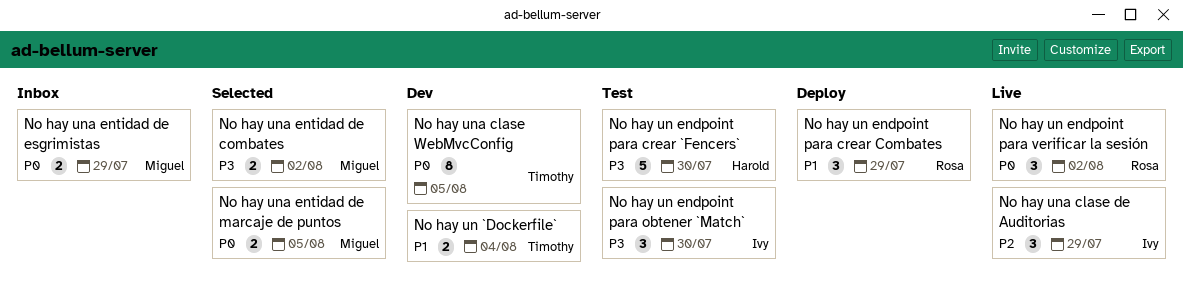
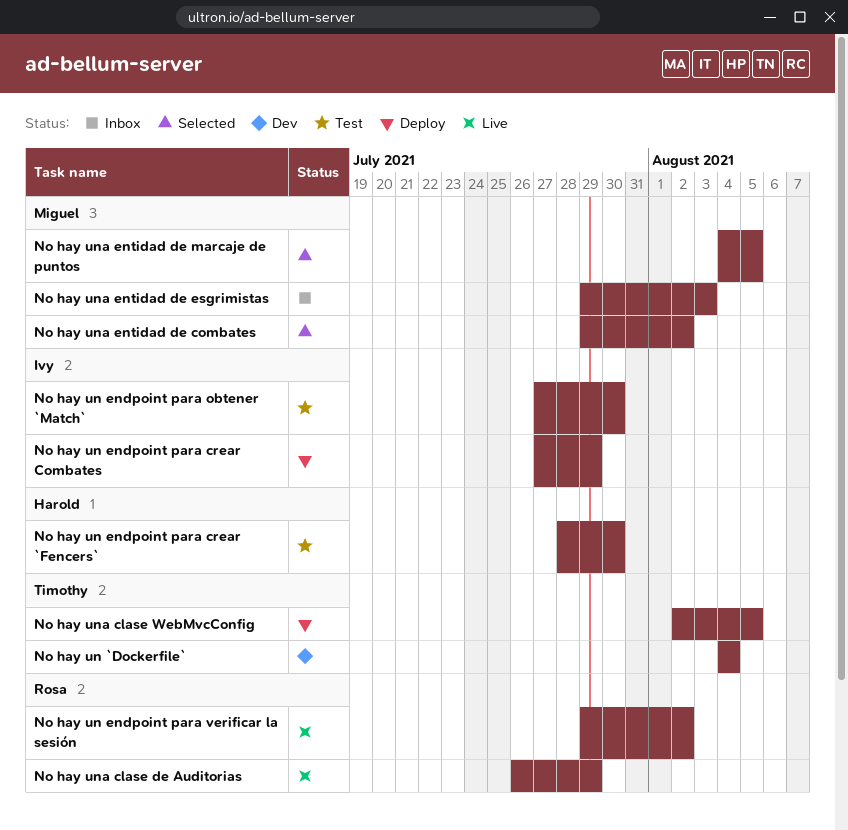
No hay un endpoint para crear Combates, owner: Rosa -> Ivy
No hay una clase de Auditorias, owner: Ivy -> Rosa
No hay una clase WebMvcConfig, status: Dev -> Deploy
No hay una entidad de esgrimistas, due: Jul 29 -> Aug 3

